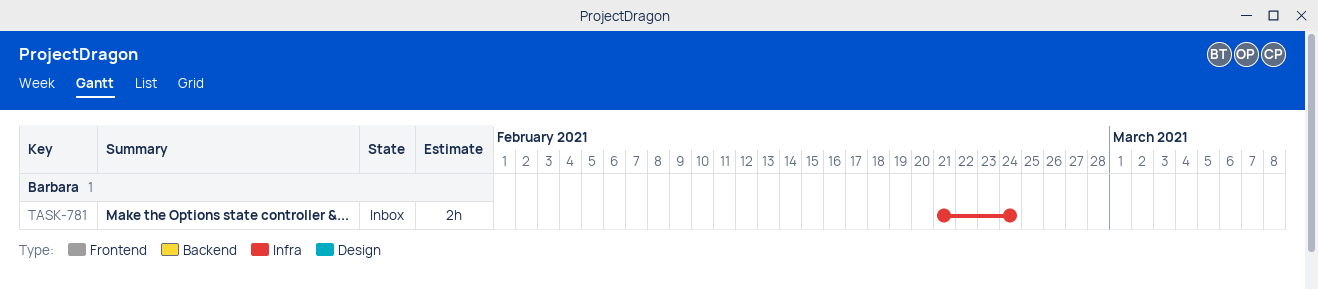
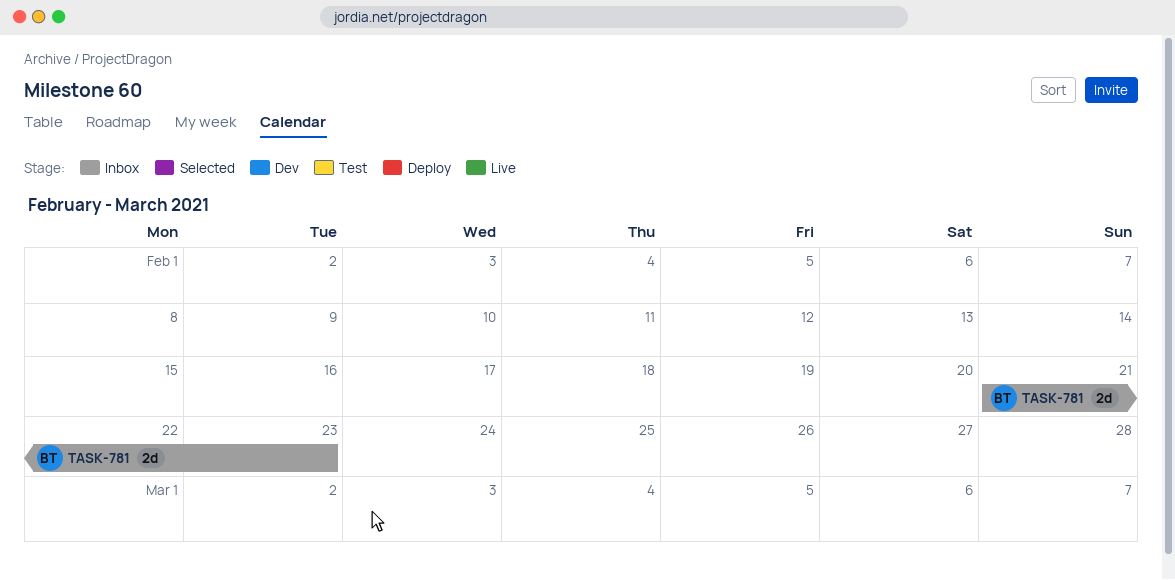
TASK-781, estimate: 2h -> 2d
TASK-781, due: Feb 24 -> Feb 23

